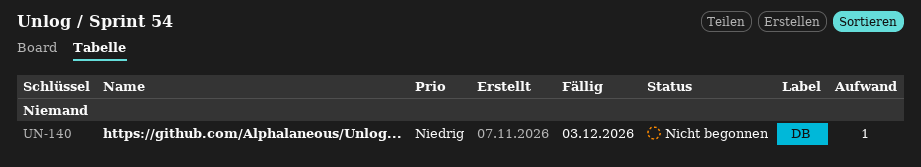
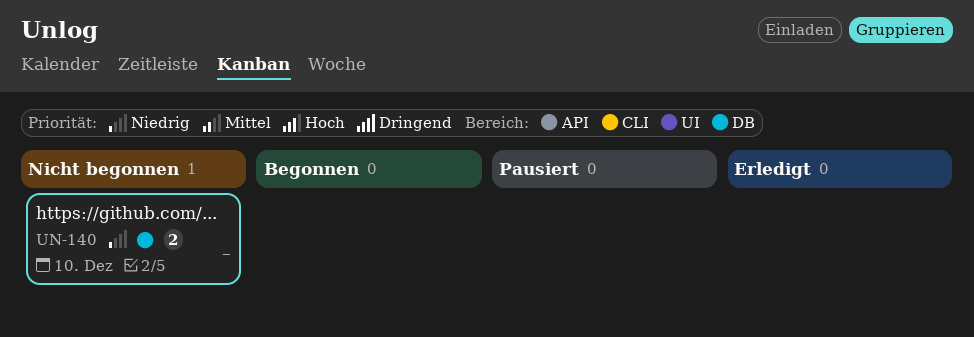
UN-140, estimate: 1 -> 2
UN-140, due: Dec 3 -> Dec 10

